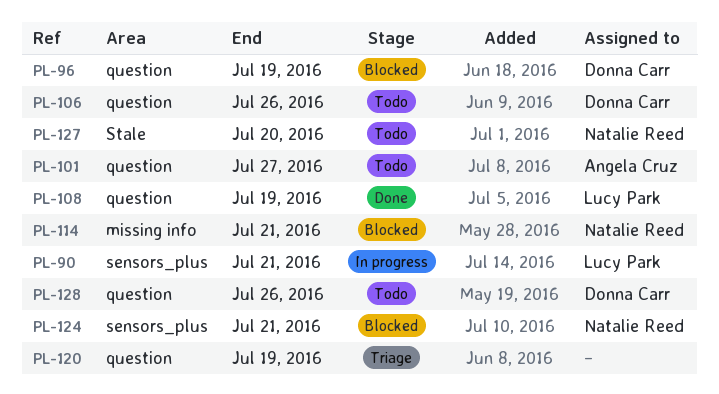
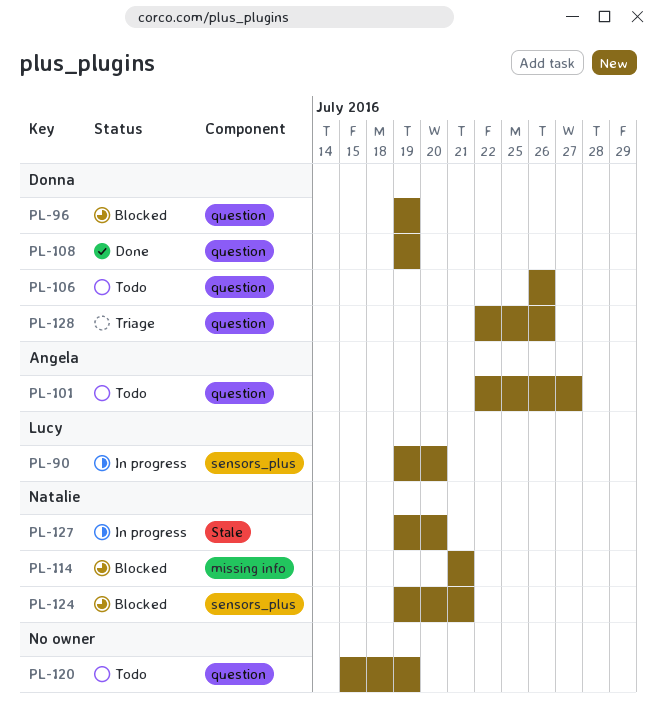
PL-90, due: Jul 21 -> Jul 20
PL-108, owner: Lucy Park -> Donna Carr
PL-120, status: Triage -> Todo
PL-127, status: Todo -> In progress
PL-128, status: Todo -> Triage

